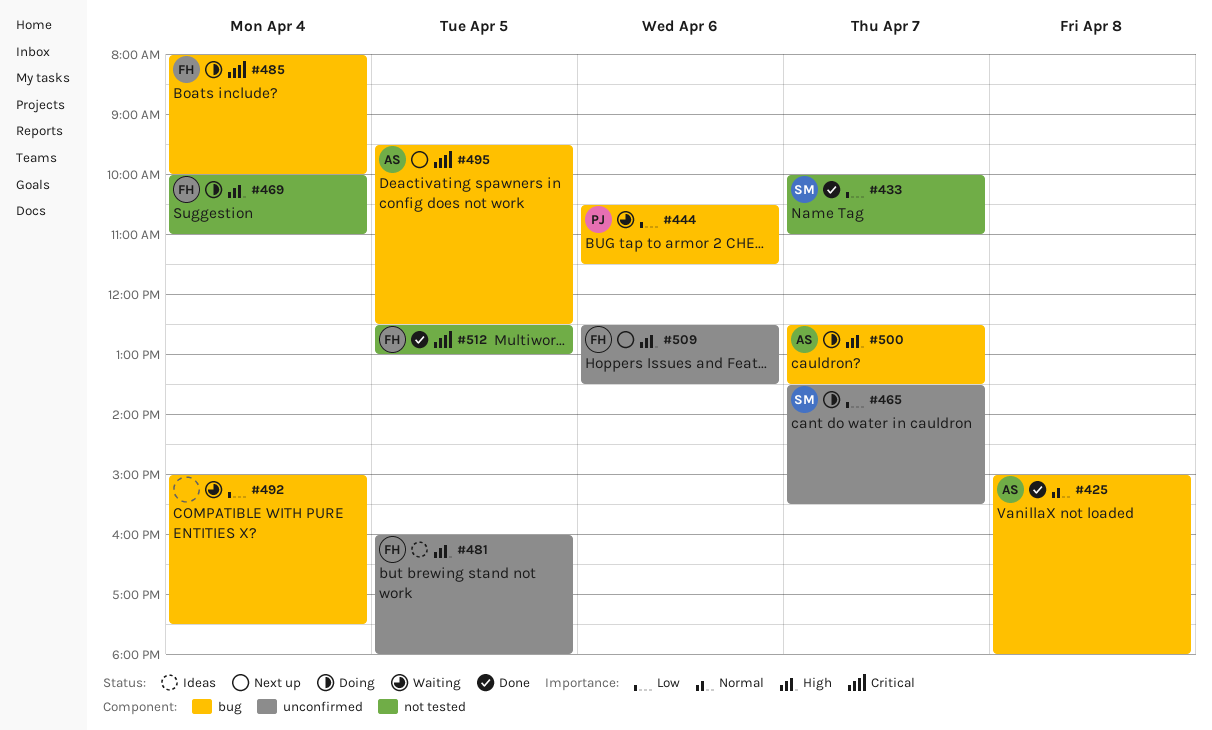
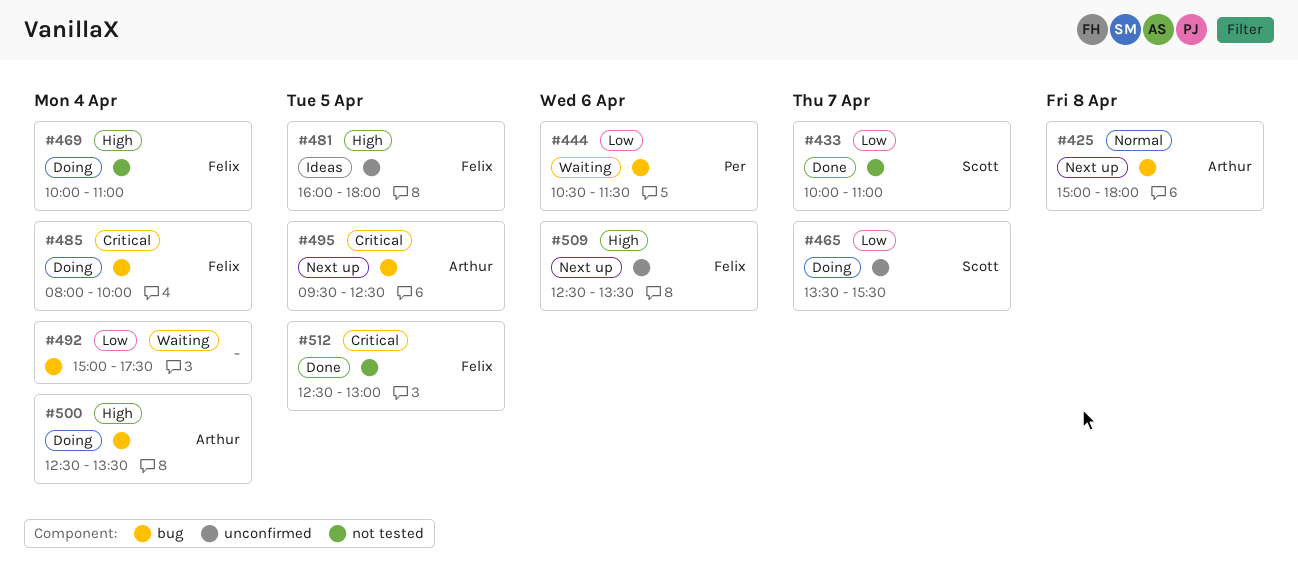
#425, status: Done -> Next up
#500, day: Apr 7 -> Apr 4

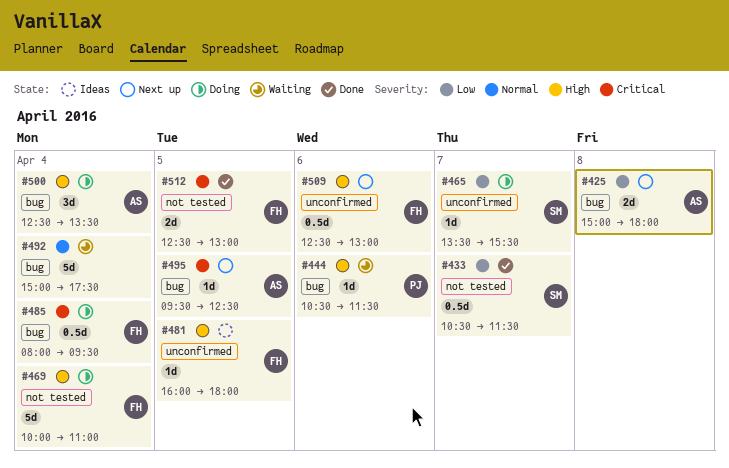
#425, priority: Normal -> Low
#433, begins: 10:00 -> 10:30
#433, ends: 11:00 -> 11:30
#444, priority: Low -> High
#485, ends: 10:00 -> 09:30
#492, priority: Low -> Normal
#509, ends: 13:30 -> 13:00

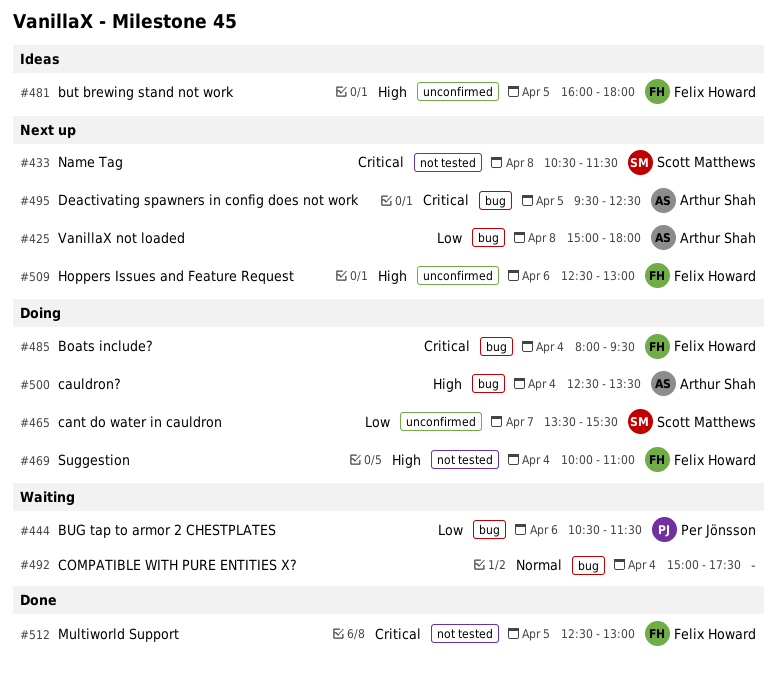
#433, status: Done -> Next up
#433, priority: Low -> Critical
#433, day: Apr 7 -> Apr 8
#444, priority: High -> Low

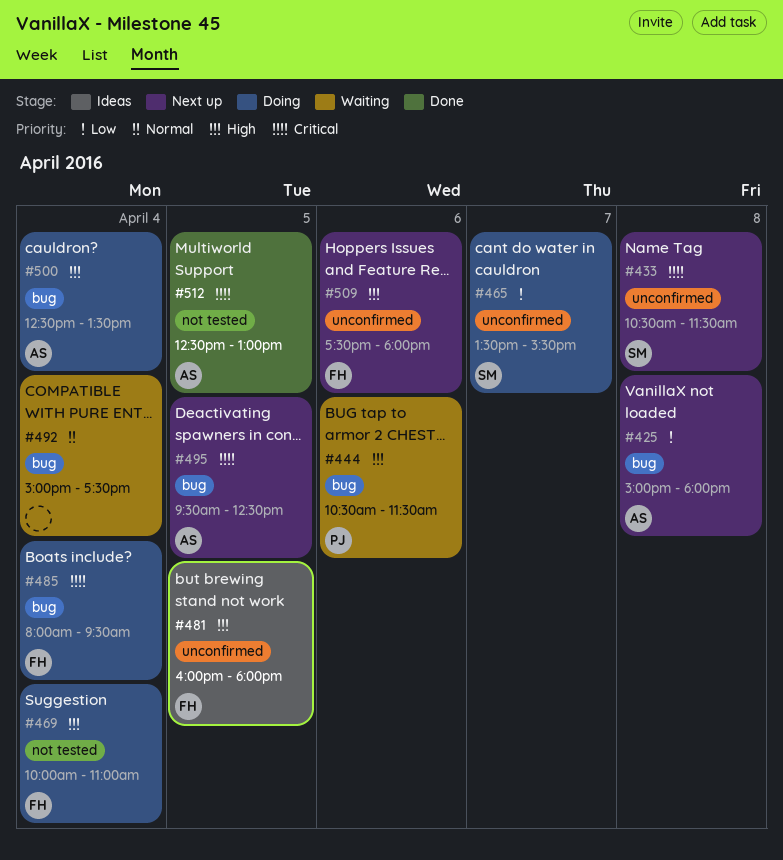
#433, label: not tested -> unconfirmed
#444, priority: Low -> High
#509, begins: 12:30 -> 17:30
#509, ends: 13:00 -> 18:00
#512, owner: Felix Howard -> Arthur Shah

